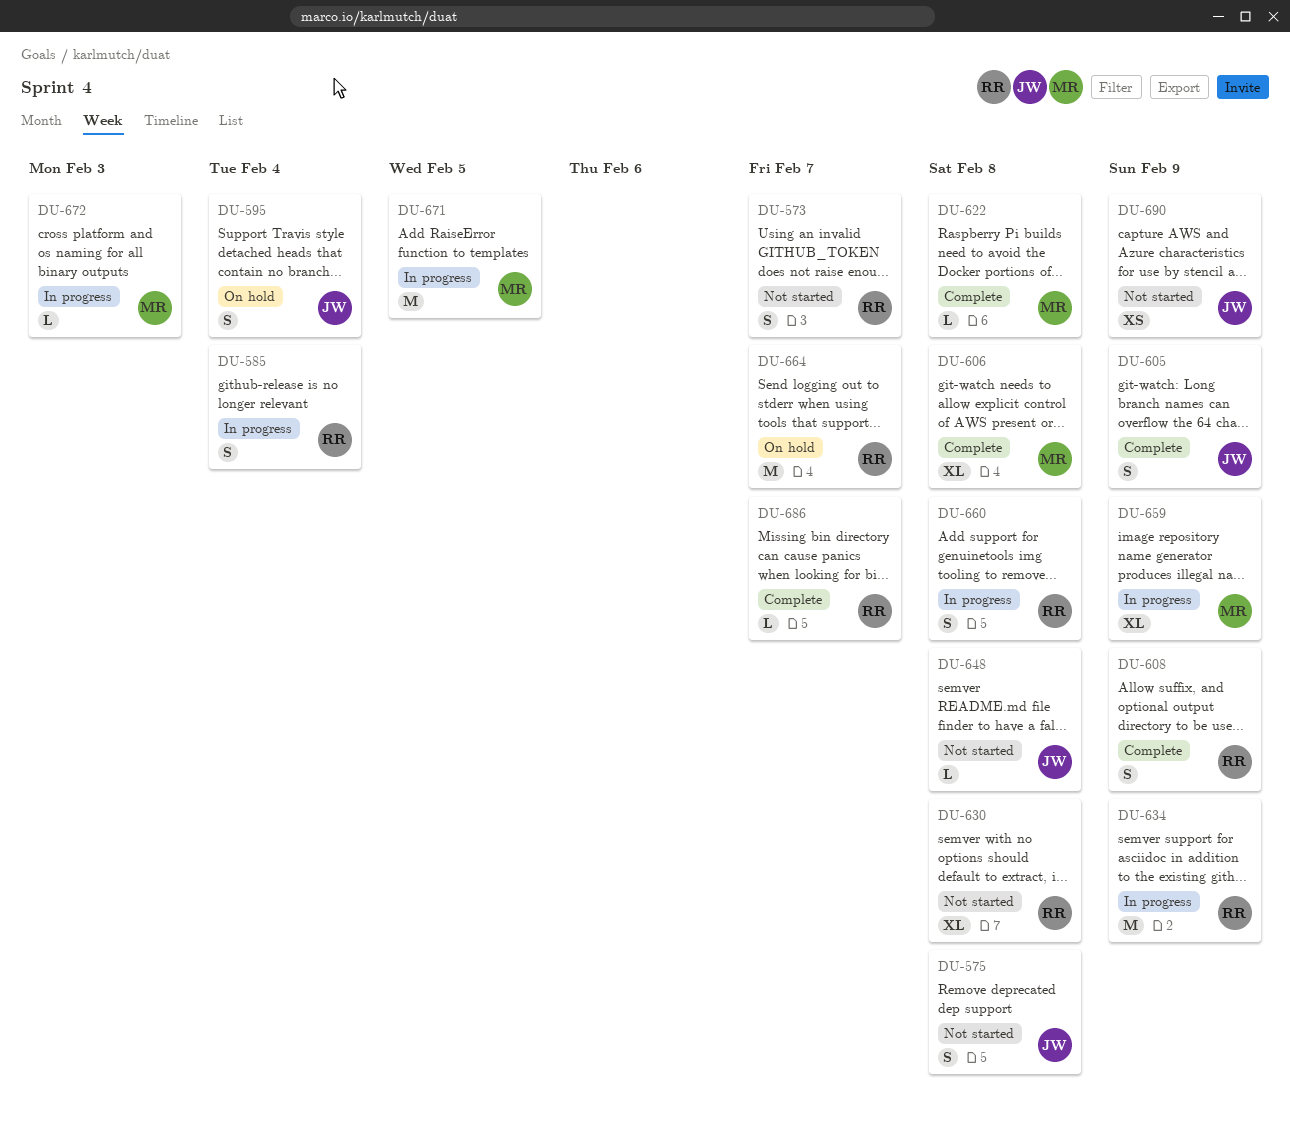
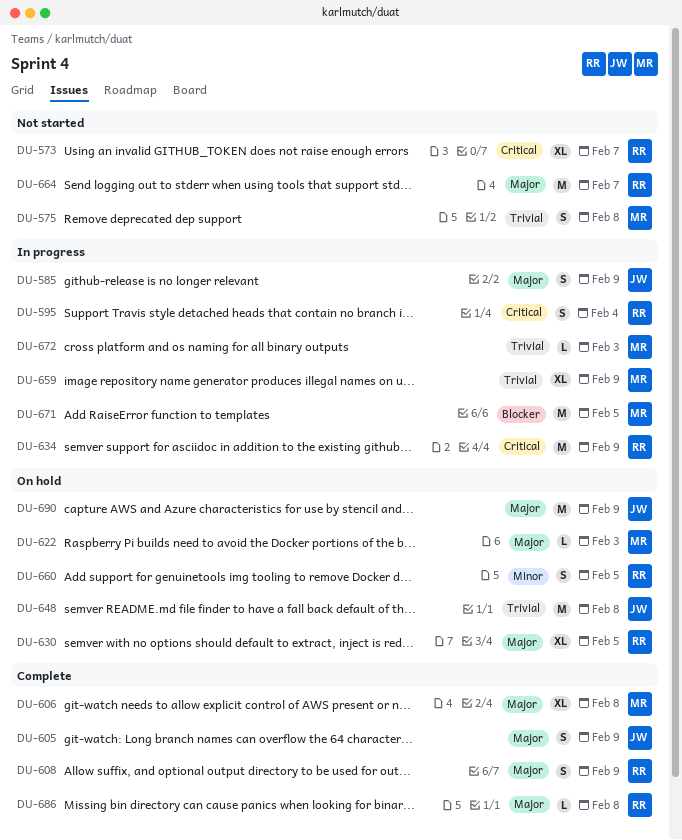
DU-573, estimate: S -> XL
DU-575, owner: JW -> MR
DU-585, owner: RR -> JW
DU-585, due: Feb 4 -> Feb 9
DU-595, status: On hold -> In progress
DU-595, owner: JW -> RR
DU-622, status: Complete -> On hold
DU-622, due: Feb 8 -> Feb 3
DU-630, status: Not started -> On hold
DU-630, due: Feb 8 -> Feb 5
DU-648, status: Not started -> On hold
DU-648, estimate: L -> M
DU-660, status: In progress -> On hold
DU-660, due: Feb 8 -> Feb 5
DU-664, status: On hold -> Not started
DU-686, due: Feb 7 -> Feb 8
DU-690, status: Not started -> On hold
DU-690, estimate: XS -> M

